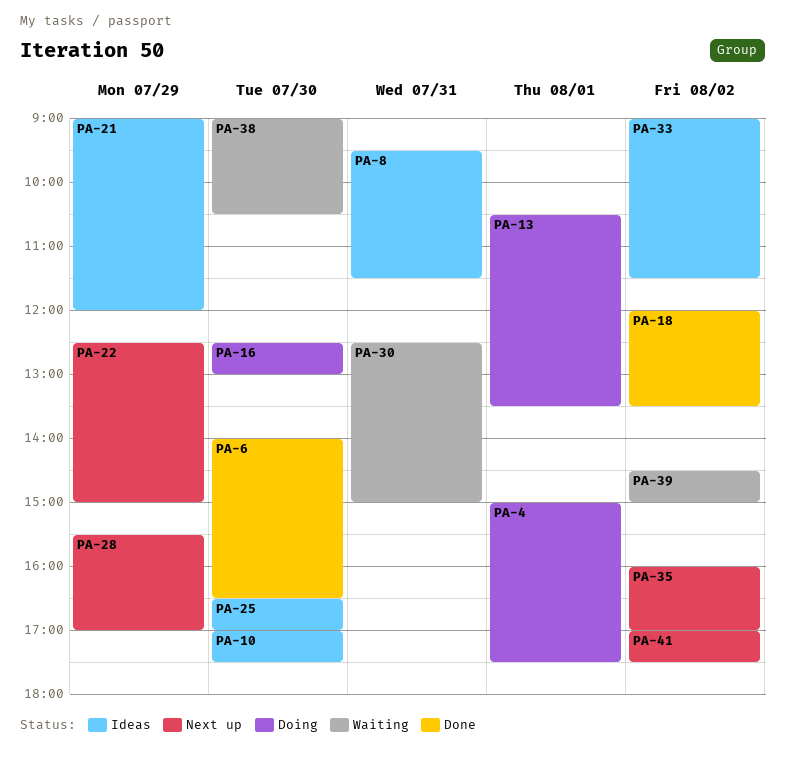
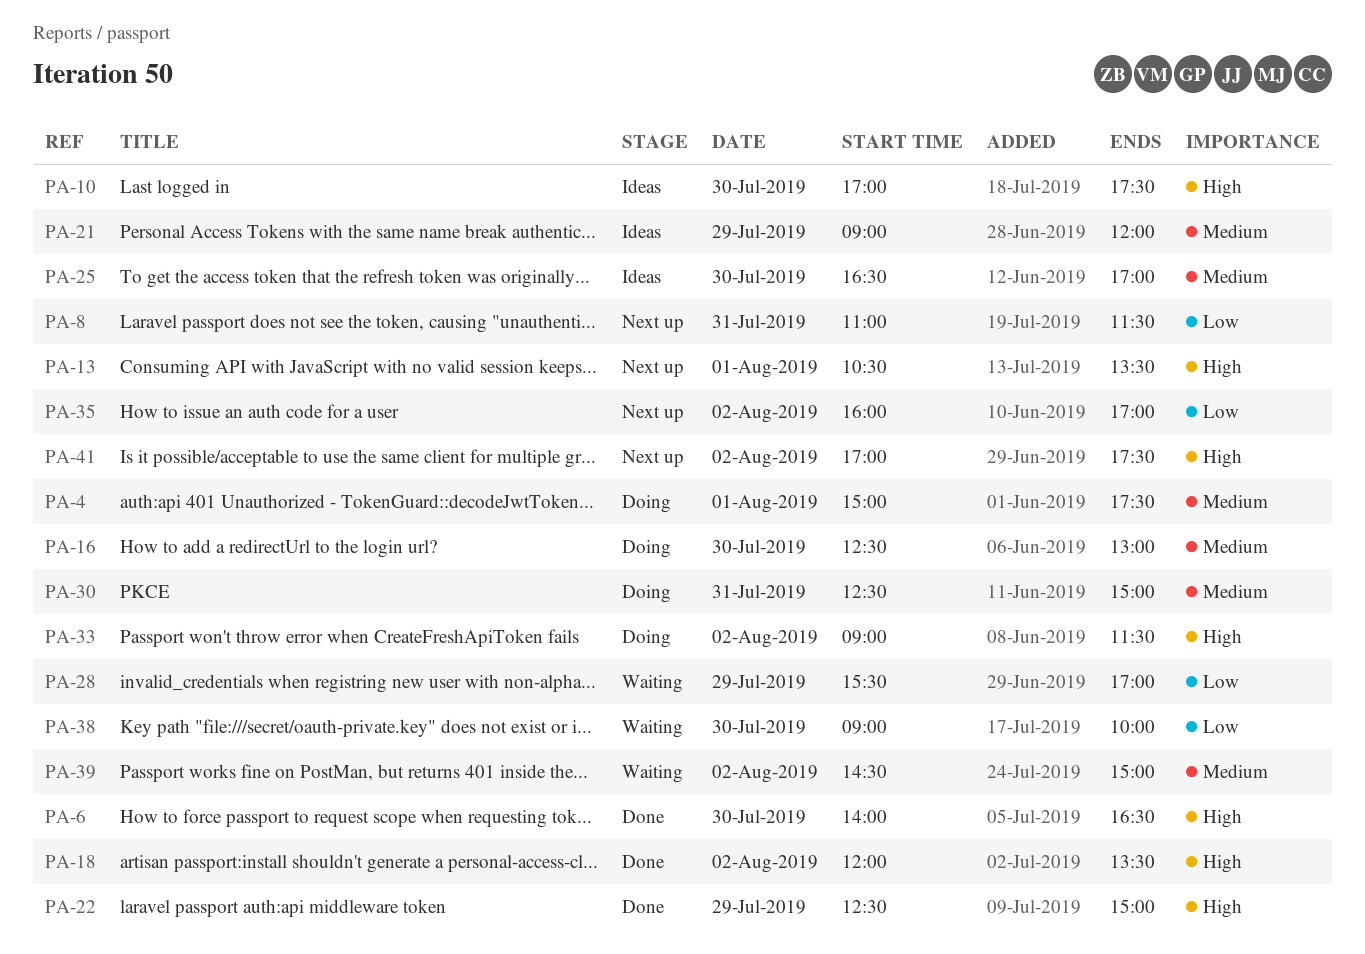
PA-8, status: Ideas -> Next up
PA-8, begins: 09:30 -> 11:00
PA-13, status: Doing -> Next up
PA-22, status: Next up -> Done
PA-28, status: Next up -> Waiting
PA-30, status: Waiting -> Doing
PA-33, status: Ideas -> Doing
PA-38, ends: 10:30 -> 10:00

